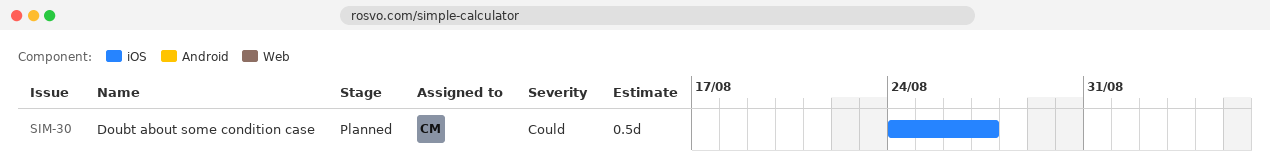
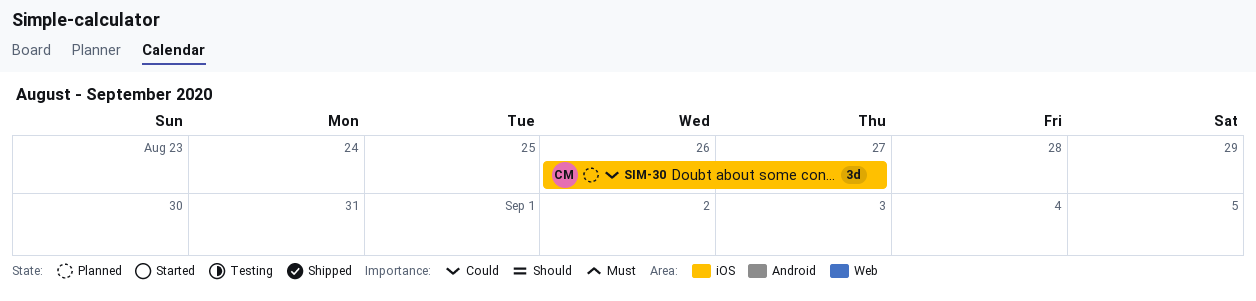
SIM-30, estimate: 0.5d -> 3d
SIM-30, start: Aug 24 -> Aug 26

